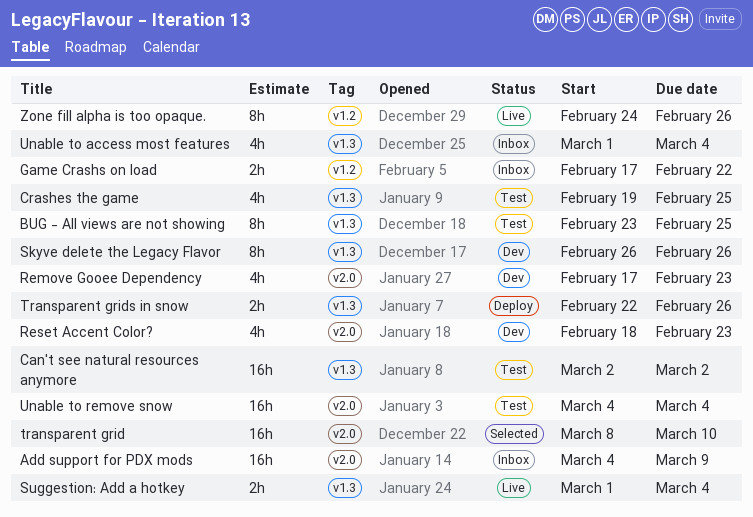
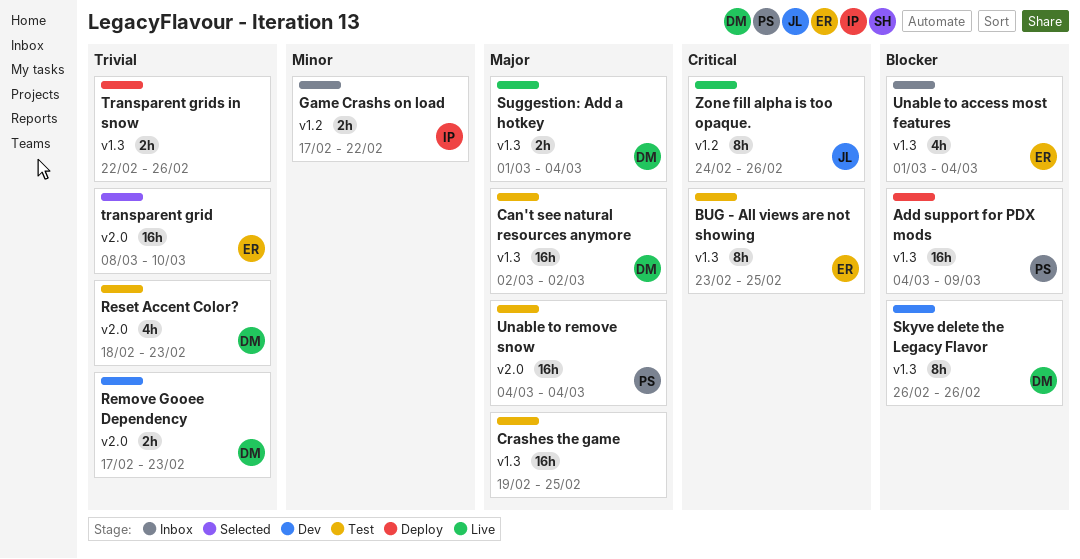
Add support for PDX mods, status: Inbox -> Deploy
Add support for PDX mods, label: v2.0 -> v1.3
Crashes the game, estimate: 4h -> 16h
Remove Gooee Dependency, estimate: 4h -> 2h
Reset Accent Color?, status: Dev -> Test

